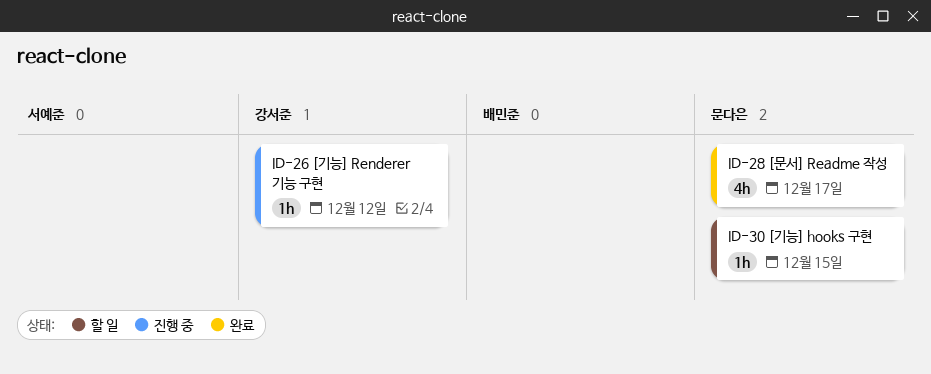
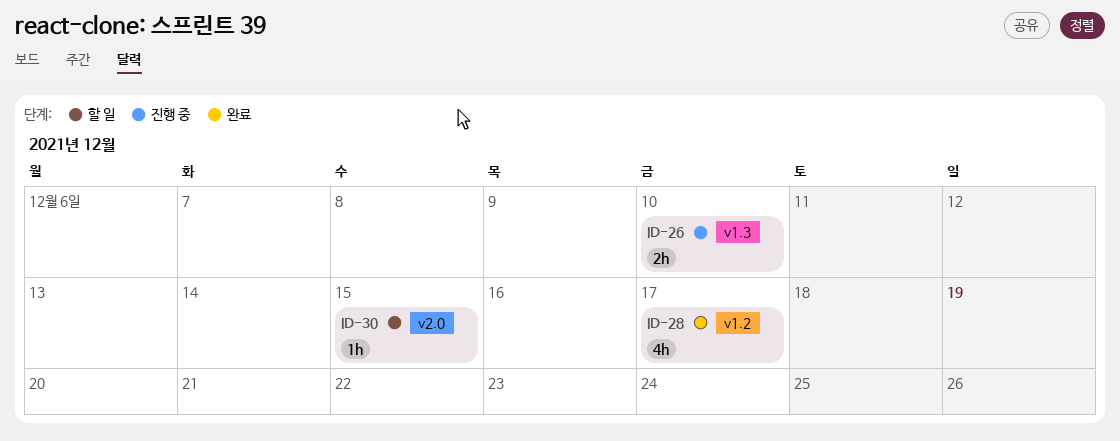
ID-26, estimate: 1h -> 2h
ID-26, due: Dec 12 -> Dec 10

